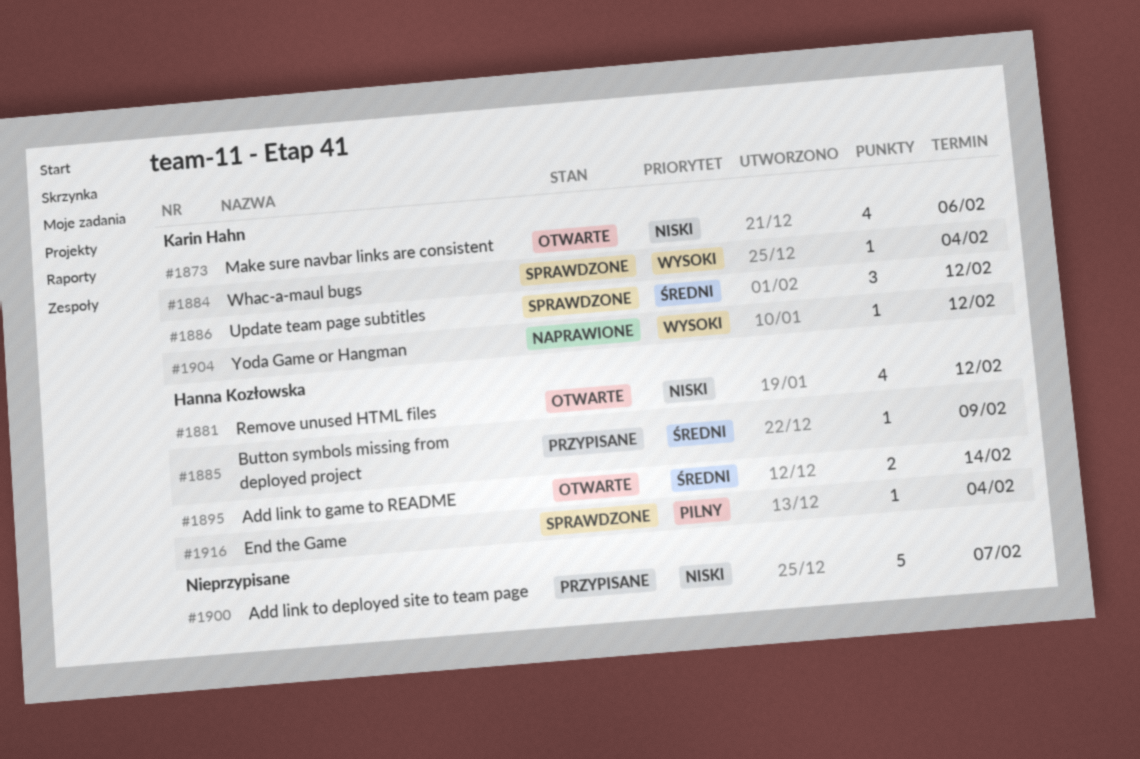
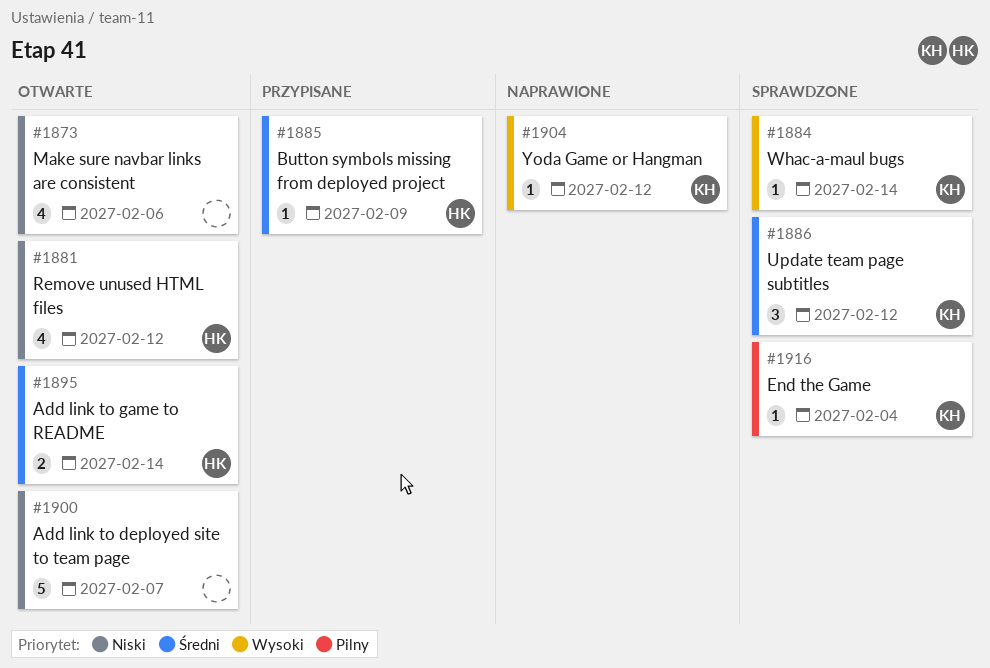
#1873, owner: Karin Hahn -> none
#1884, due: Feb 4 -> Feb 14
#1900, status: Przypisane -> Otwarte
#1916, owner: Hanna Kozłowska -> Karin Hahn

